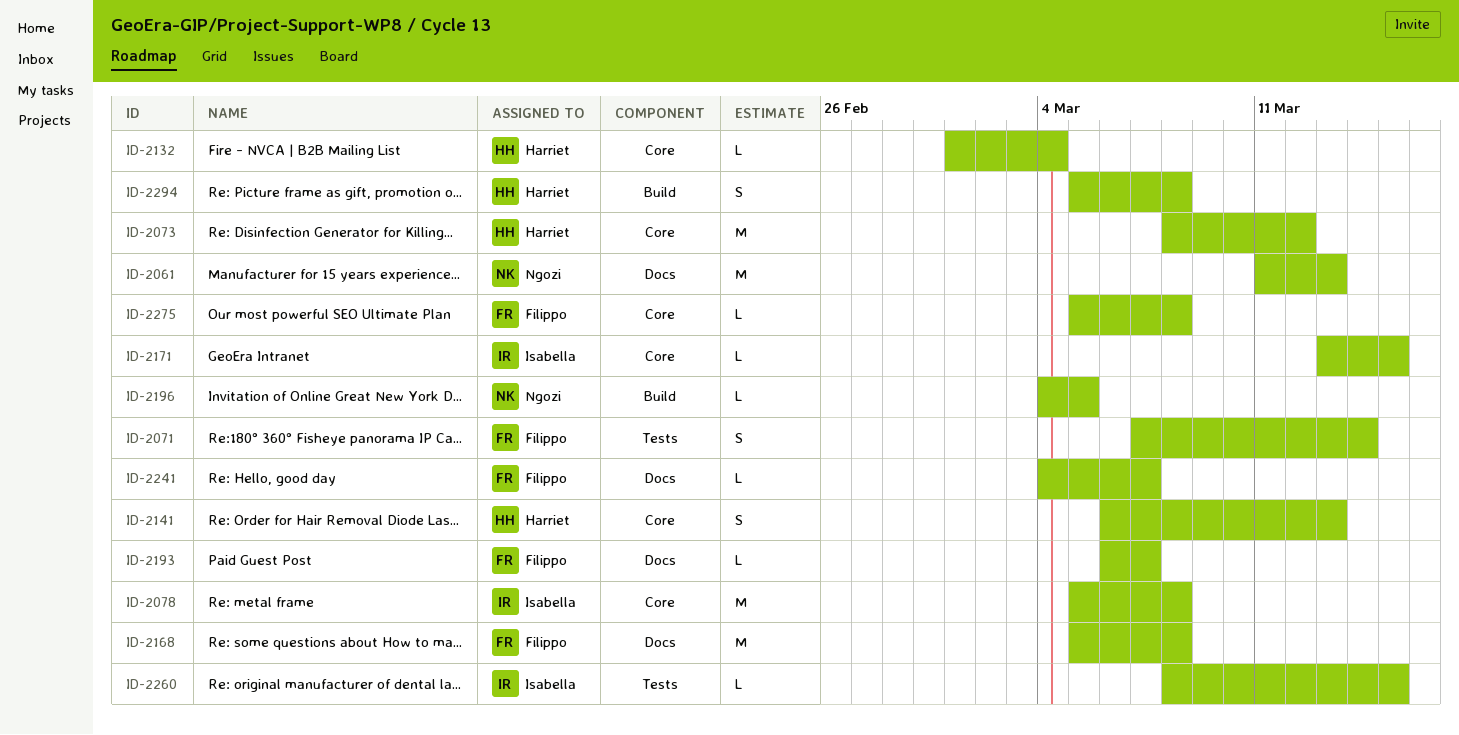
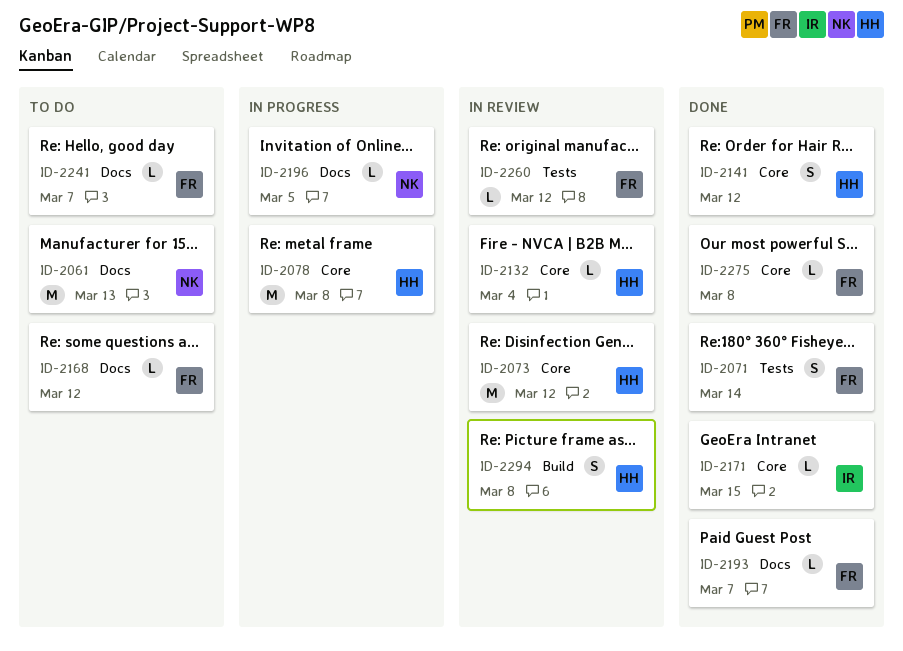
ID-2078, owner: Isabella -> Harriet
ID-2141, due: Mar 13 -> Mar 12
ID-2168, estimate: M -> L
ID-2168, due: Mar 8 -> Mar 12
ID-2196, label: Build -> Docs
ID-2260, owner: Isabella -> Filippo
ID-2260, due: Mar 15 -> Mar 12

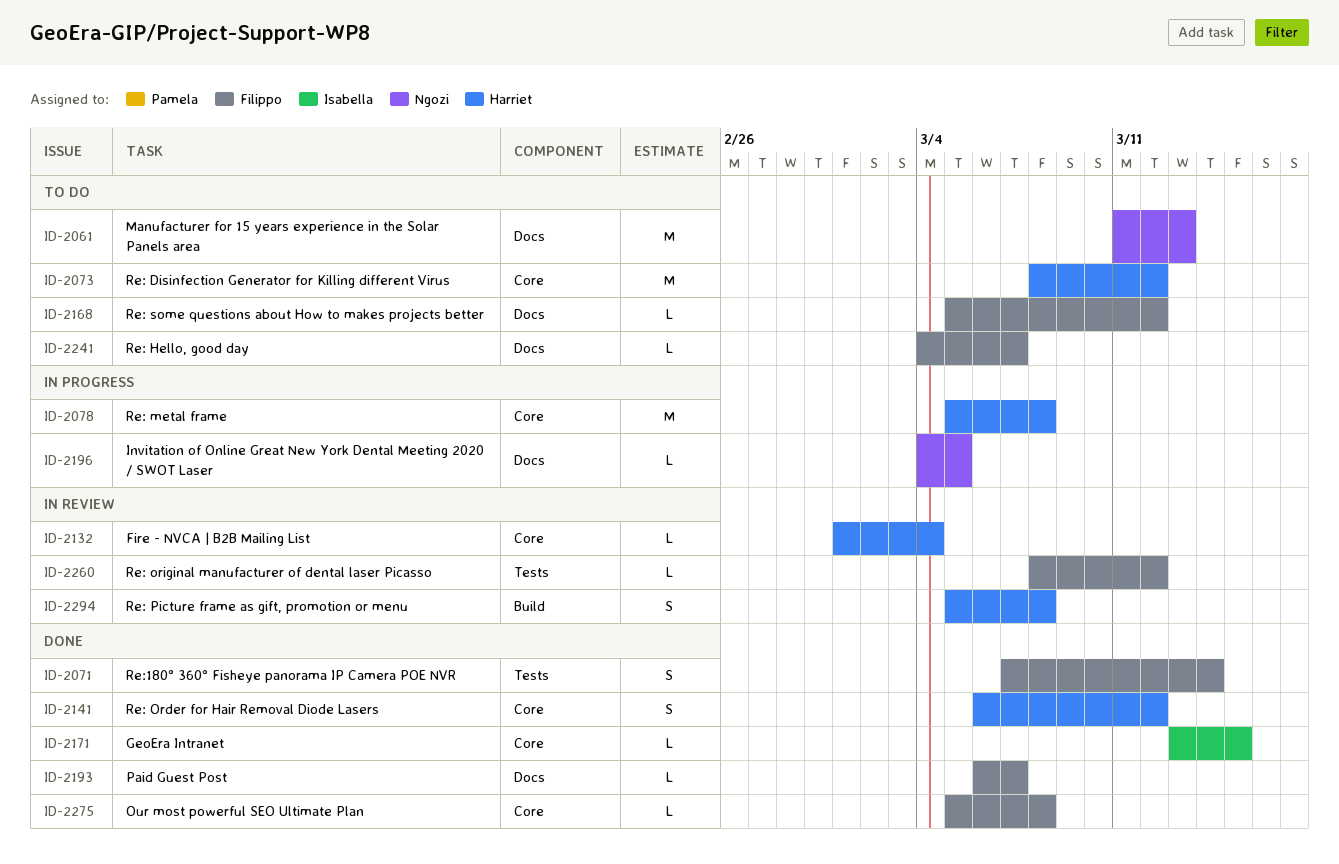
ID-2073, status: In review -> To do

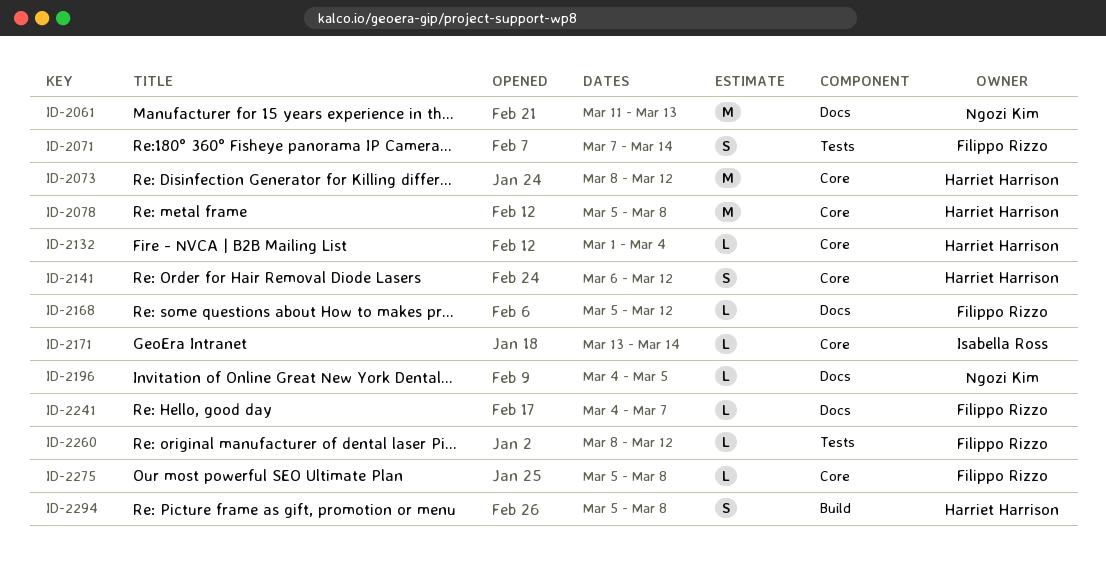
ID-2171, due: Mar 15 -> Mar 14
ID-2193: present -> none

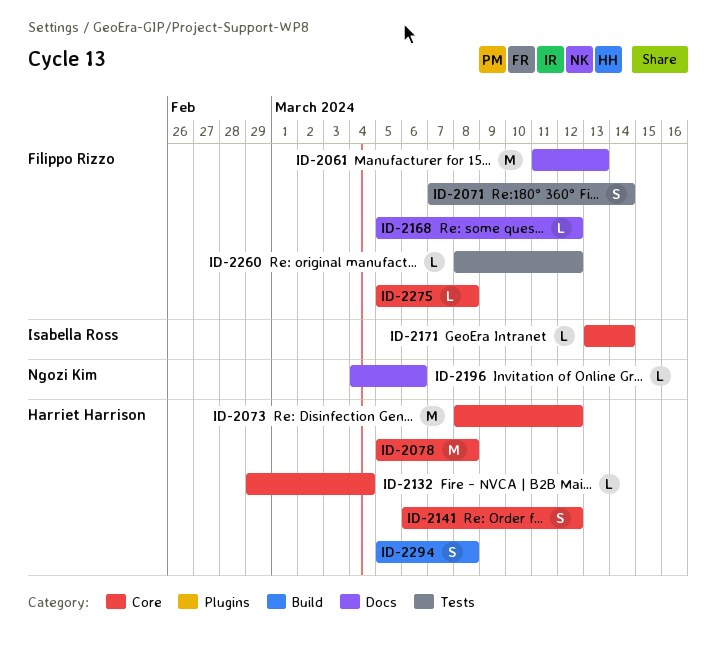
ID-2061, owner: Ngozi Kim -> Filippo Rizzo
ID-2132, start: Mar 1 -> Feb 29
ID-2196, due: Mar 5 -> Mar 6
ID-2241: present -> none

